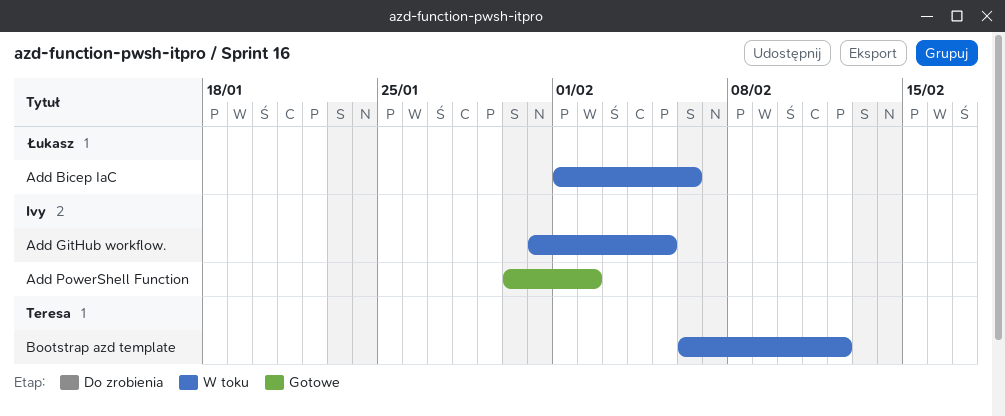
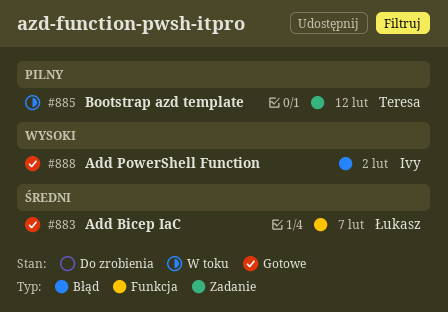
Add Bicep IaC, status: W toku -> Gotowe
Add Bicep IaC, due: Feb 6 -> Feb 7
Add GitHub workflow.: present -> none

